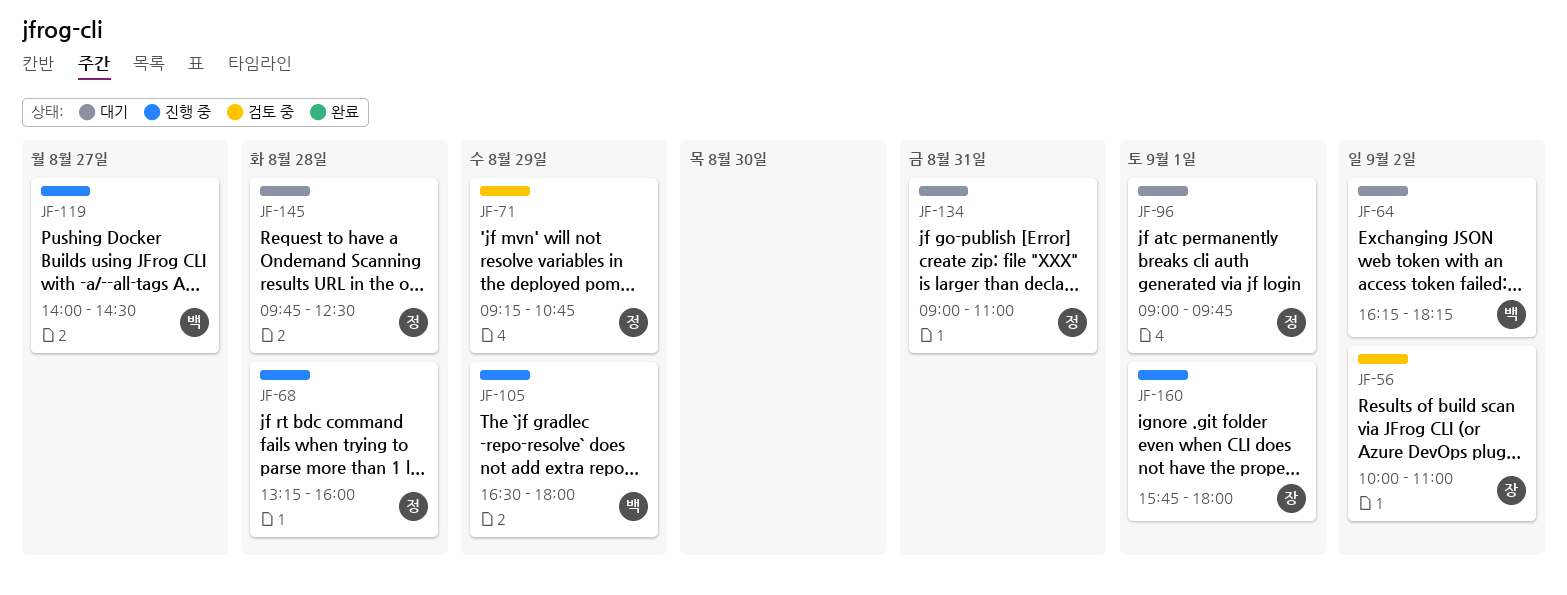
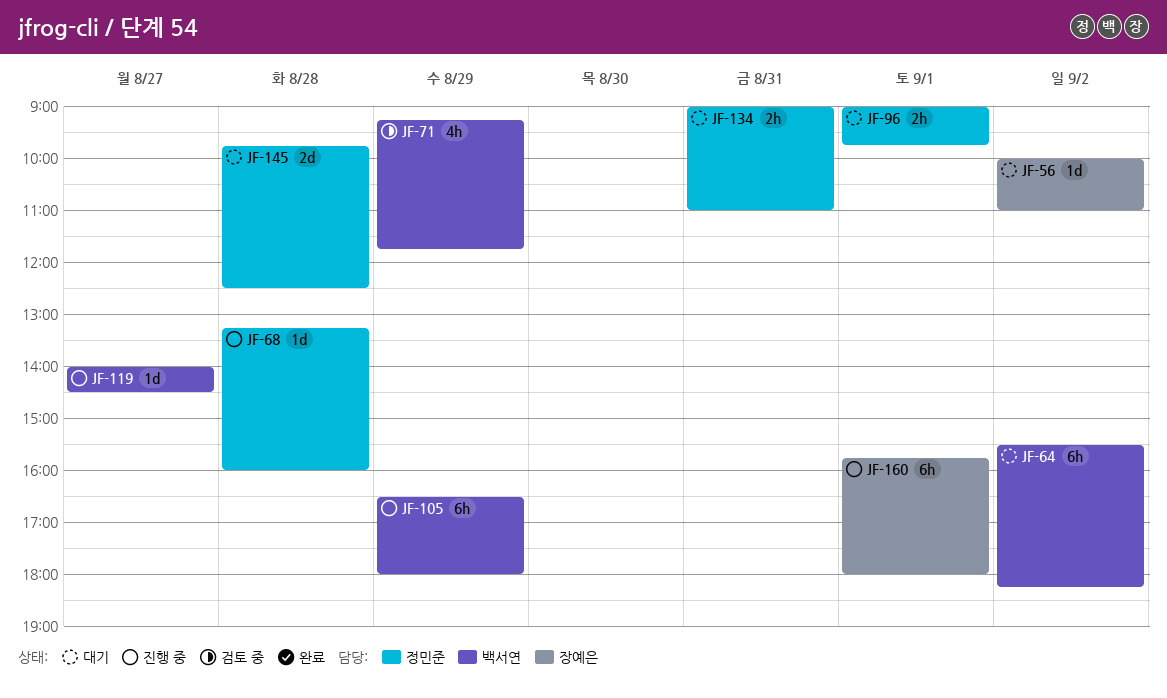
JF-56, status: 검토 중 -> 대기
JF-64, begins: 16:15 -> 15:30
JF-71, owner: 정민준 -> 백서연
JF-71, ends: 10:45 -> 11:45

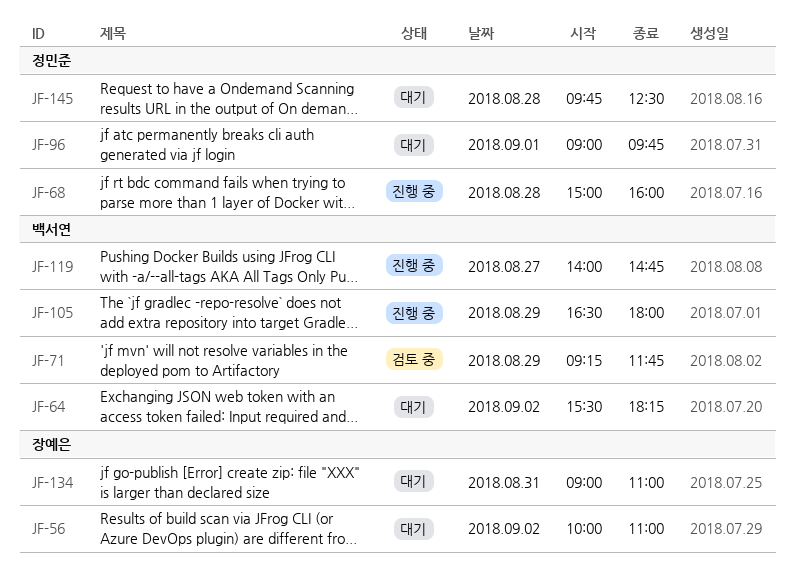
JF-68, begins: 13:15 -> 15:00
JF-119, ends: 14:30 -> 14:45
JF-134, owner: 정민준 -> 장예은
JF-160: present -> none

